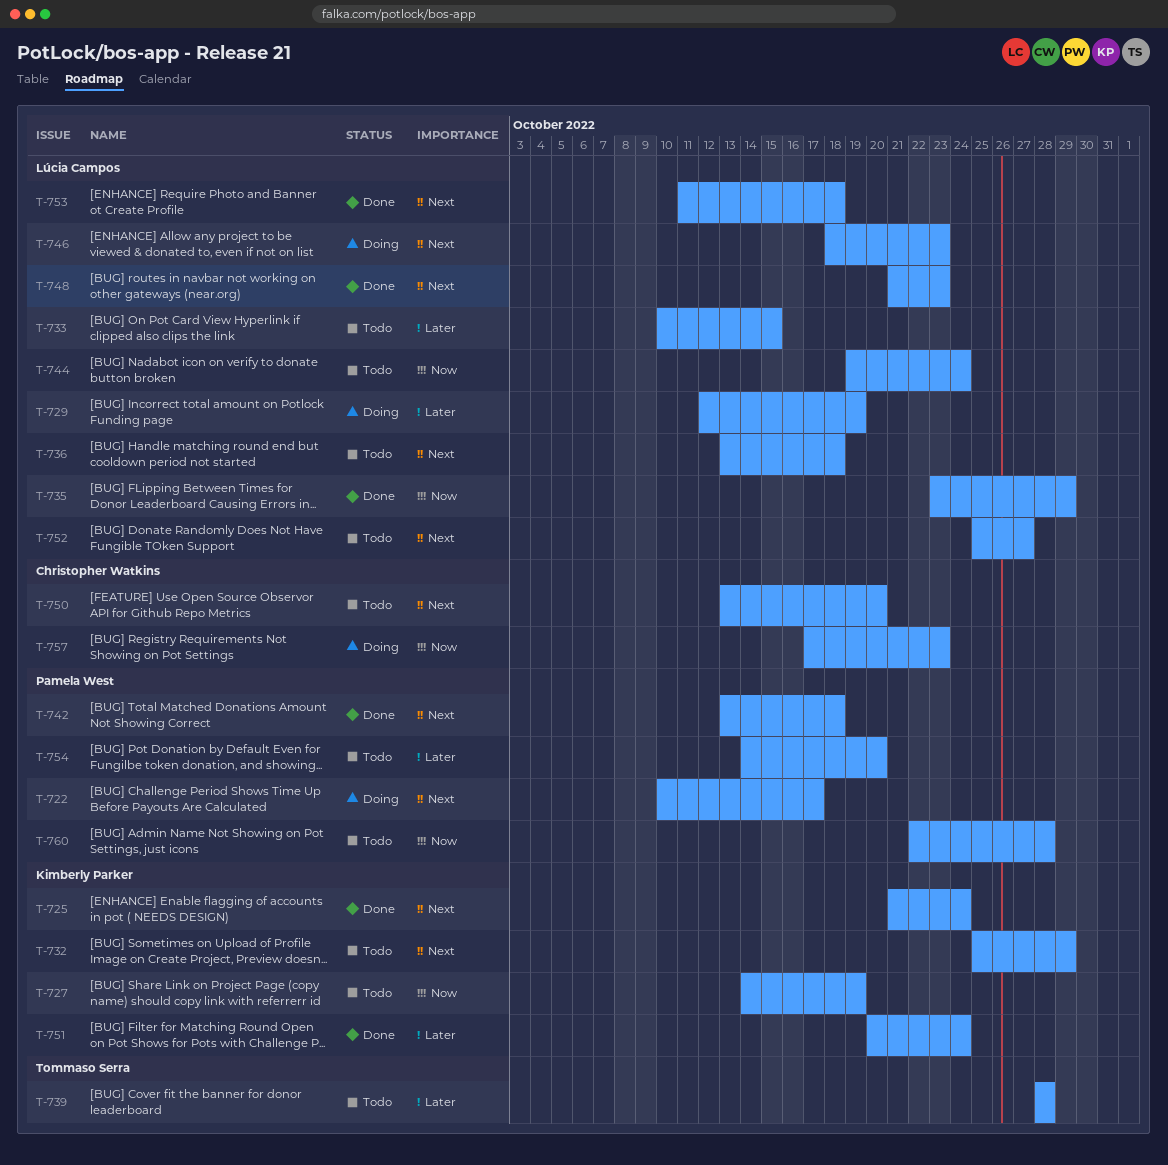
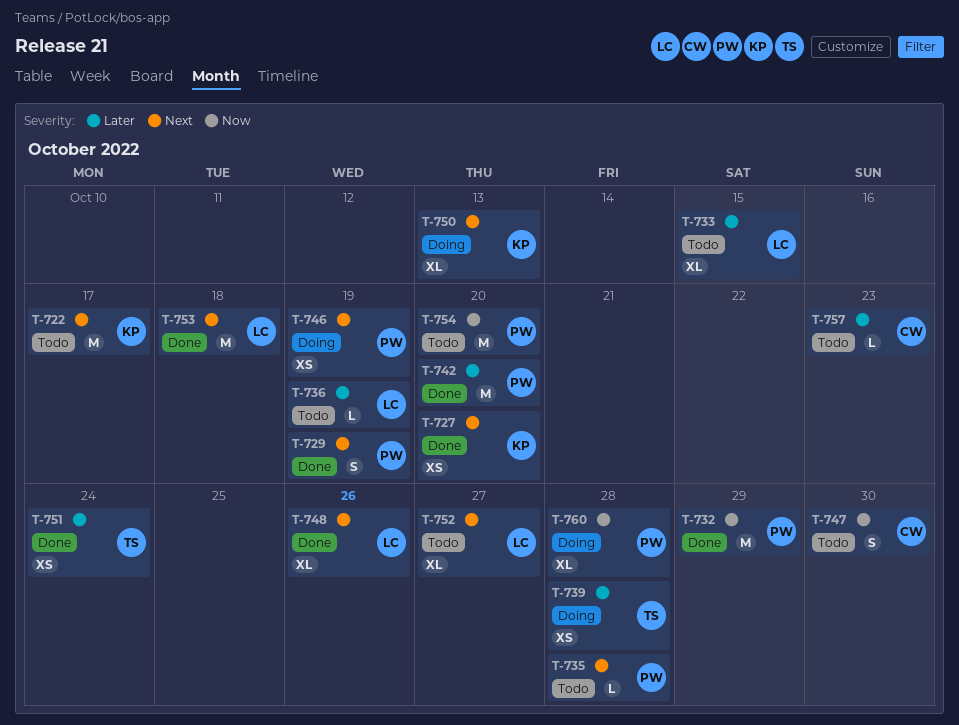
T-722, status: Doing -> Todo
T-722, owner: Pamela West -> Kimberly Parker
T-725: present -> none
T-727, status: Todo -> Done
T-727, priority: Now -> Next
T-727, due: Oct 19 -> Oct 20
T-729, status: Doing -> Done
T-729, owner: Lúcia Campos -> Pamela West
T-729, priority: Later -> Next
T-732, status: Todo -> Done
T-732, owner: Kimberly Parker -> Pamela West
T-732, priority: Next -> Now
T-735, status: Done -> Todo
T-735, owner: Lúcia Campos -> Pamela West
T-735, priority: Now -> Next
T-735, due: Oct 29 -> Oct 28
T-736, priority: Next -> Later
T-736, due: Oct 18 -> Oct 19
T-739, status: Todo -> Doing
T-742, priority: Next -> Later
T-742, due: Oct 18 -> Oct 20
T-744: present -> none
T-746, owner: Lúcia Campos -> Pamela West
T-746, due: Oct 23 -> Oct 19
T-747: none -> present
T-748, due: Oct 23 -> Oct 26
T-750, status: Todo -> Doing
T-750, owner: Christopher Watkins -> Kimberly Parker
T-750, due: Oct 20 -> Oct 13
T-751, owner: Kimberly Parker -> Tommaso Serra
T-754, priority: Later -> Now
T-757, status: Doing -> Todo
T-757, priority: Now -> Later
T-760, status: Todo -> Doing

